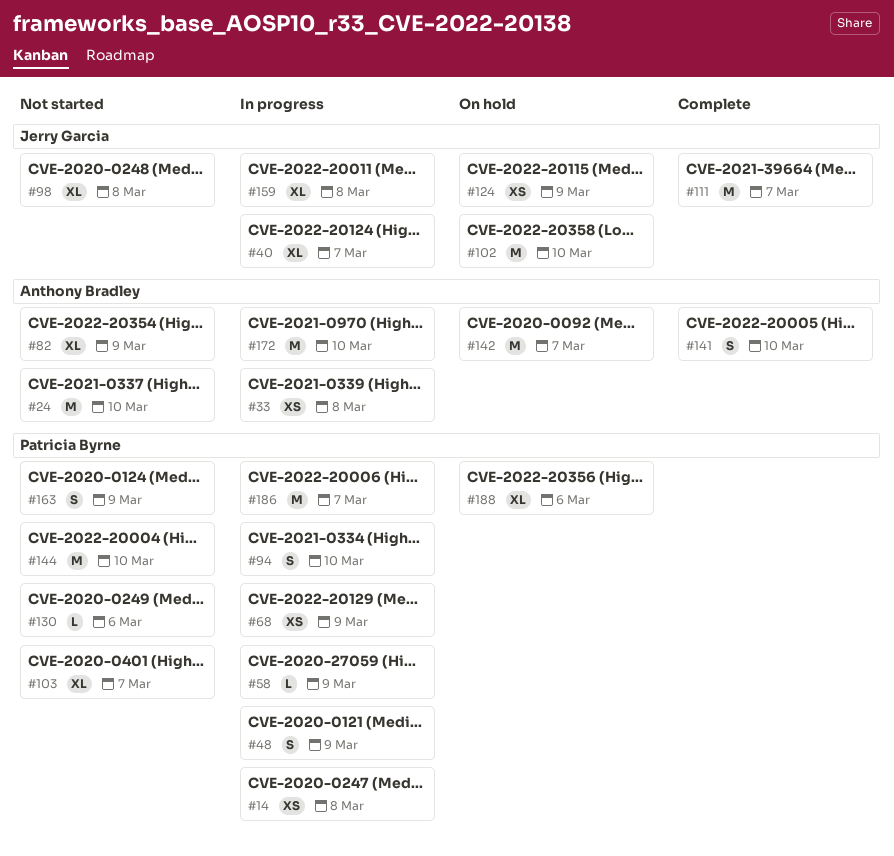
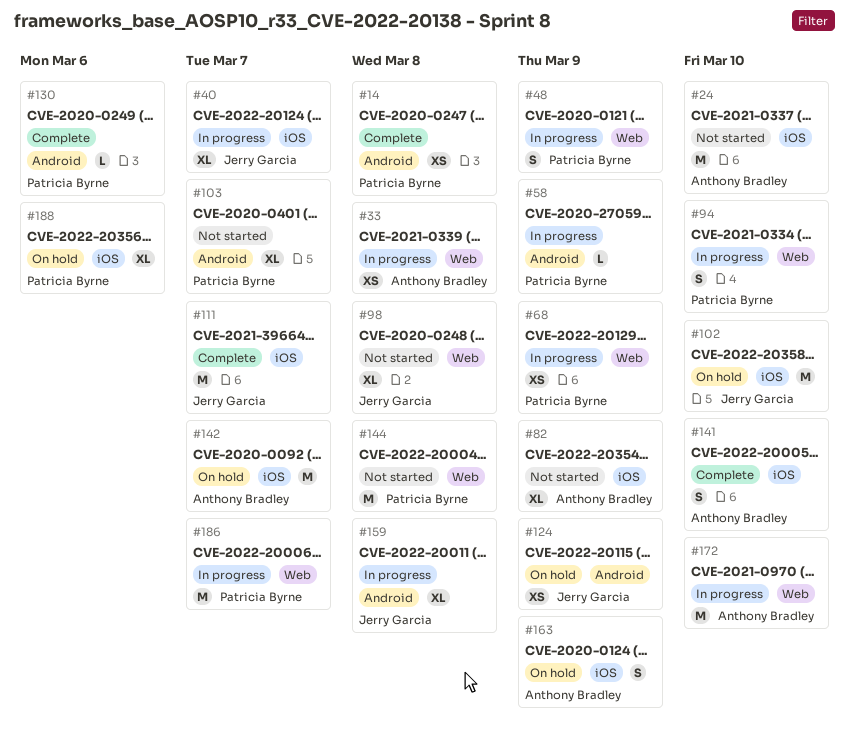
#14, status: In progress -> Complete
#130, status: Not started -> Complete
#144, due: Mar 10 -> Mar 8
#163, status: Not started -> On hold
#163, owner: Patricia Byrne -> Anthony Bradley

